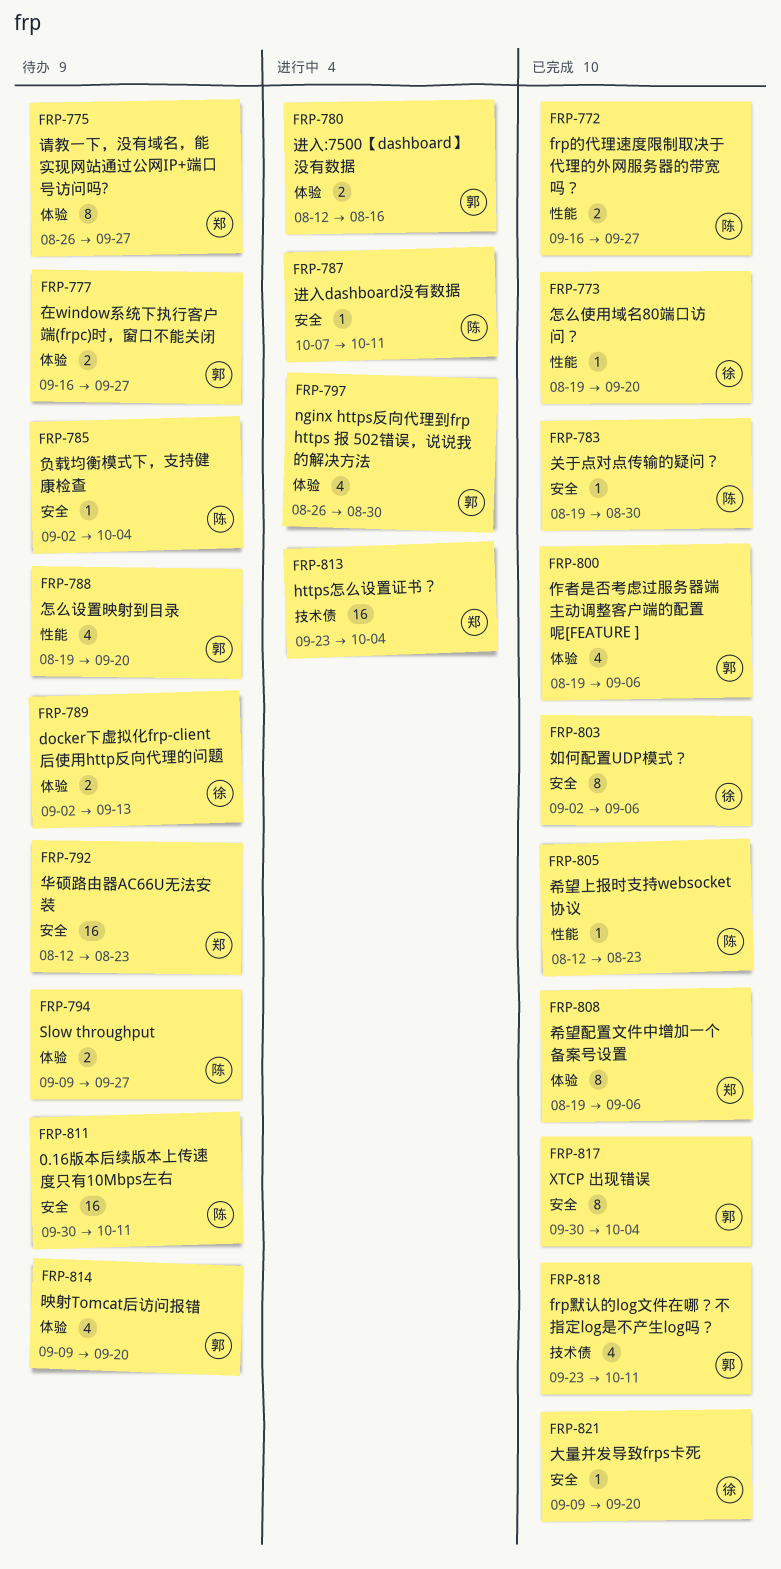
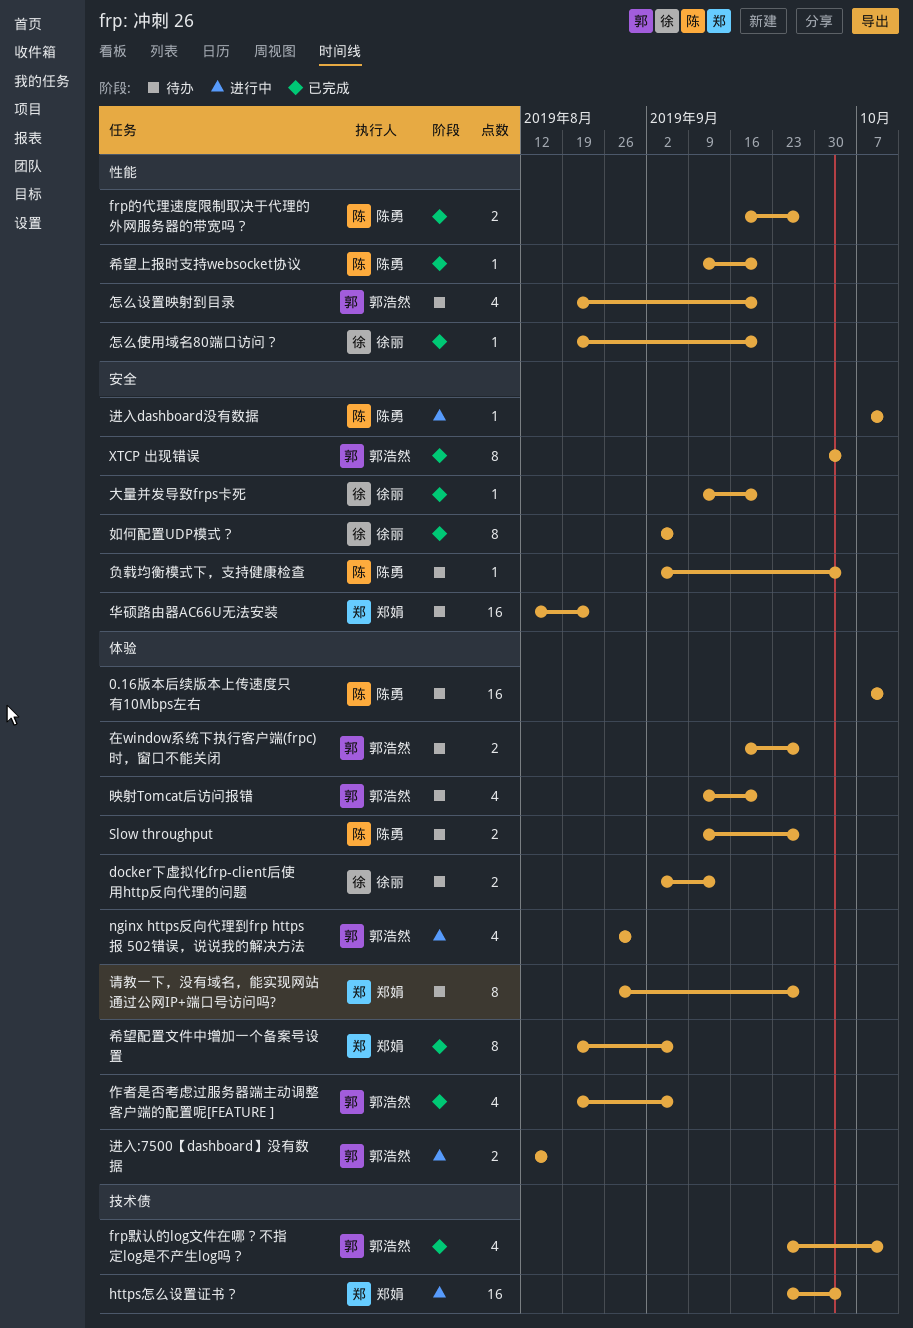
0.16版本后续版本上传速度只有10Mbps左右, label: 安全 -> 体验
0.16版本后续版本上传速度只有10Mbps左右, start: Sep 30 -> Oct 7
关于点对点传输的疑问？: present -> none
希望上报时支持websocket协议, start: Aug 12 -> Sep 9
希望上报时支持websocket协议, due: Aug 23 -> Sep 20

